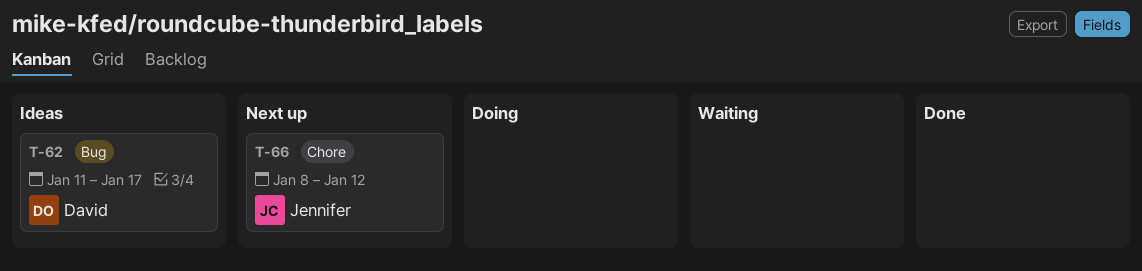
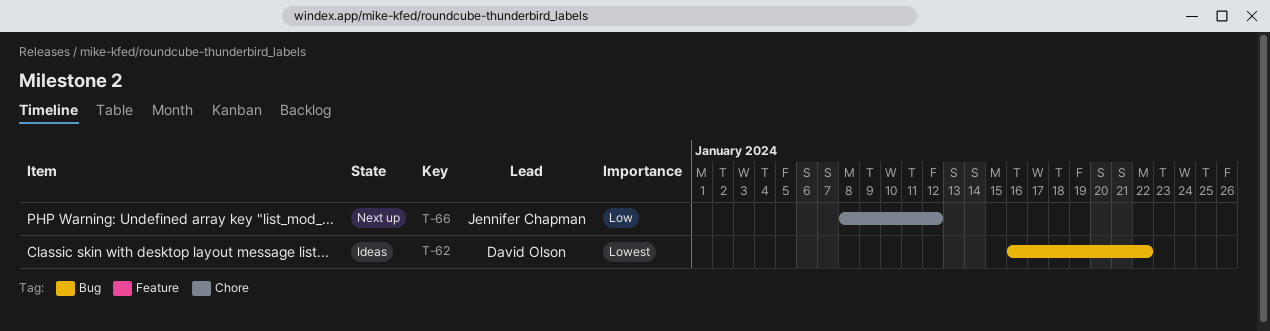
T-62, start: Jan 11 -> Jan 16
T-62, due: Jan 17 -> Jan 22

